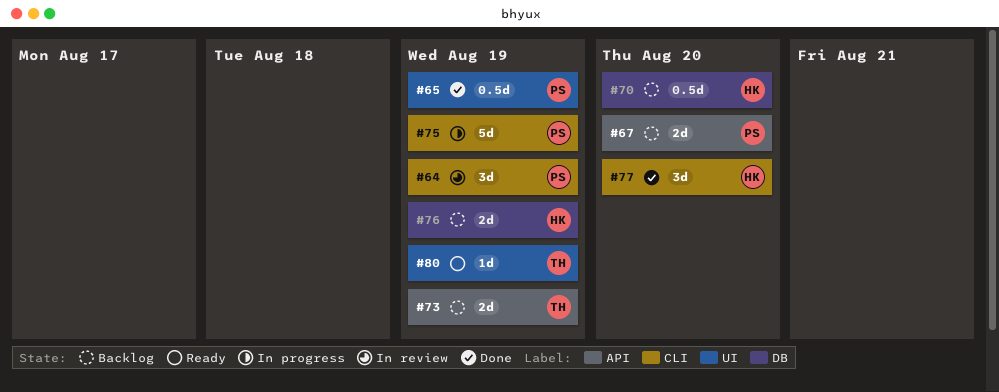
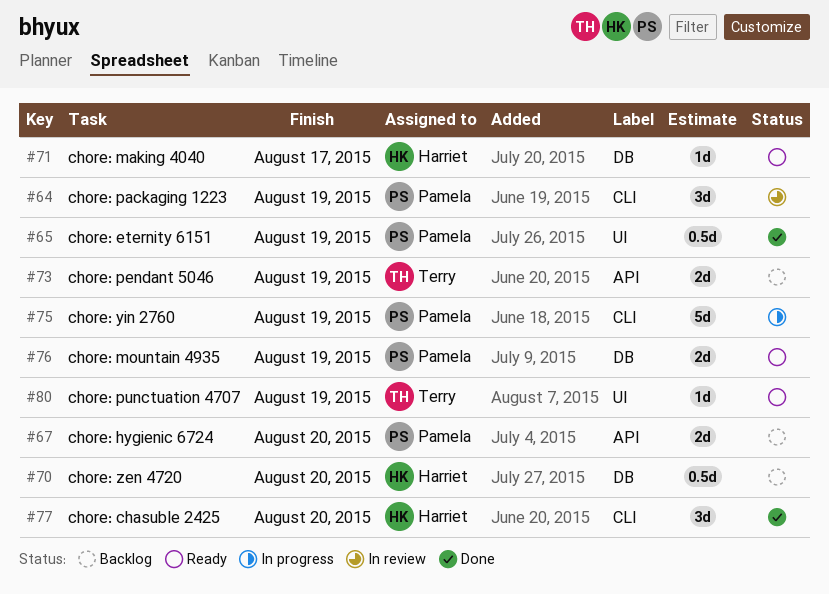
#71: none -> present
#76, status: Backlog -> Ready
#76, owner: Harriet -> Pamela

